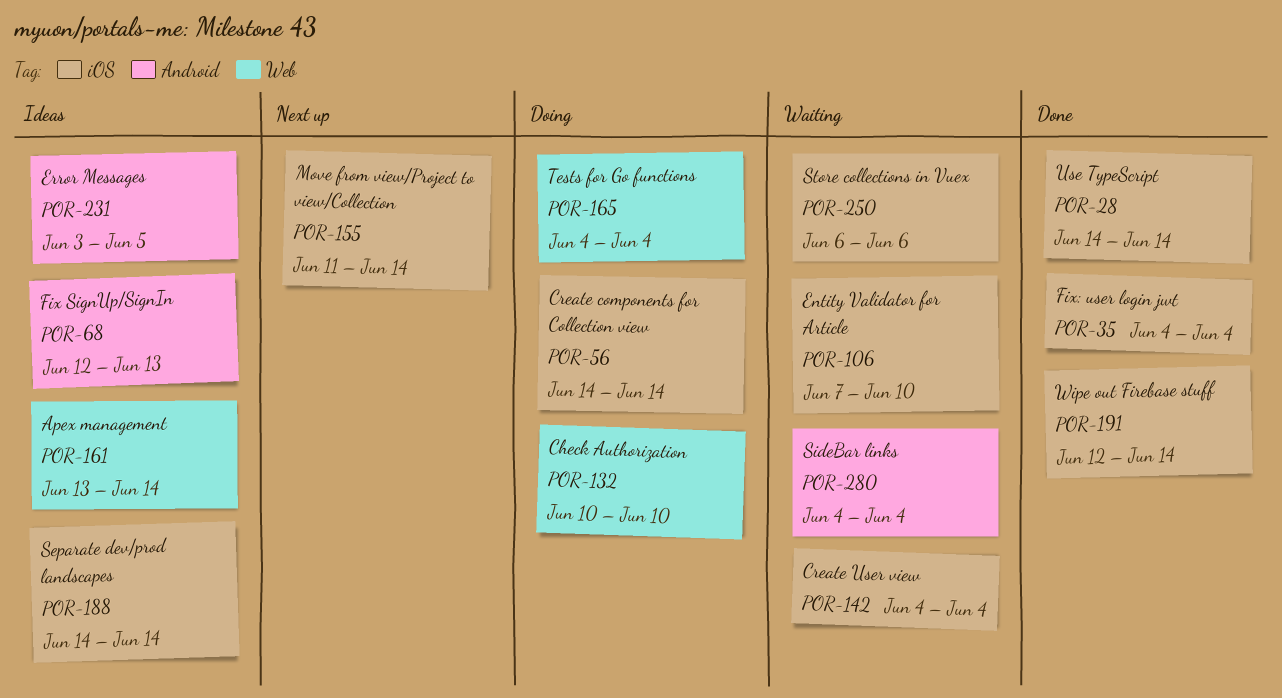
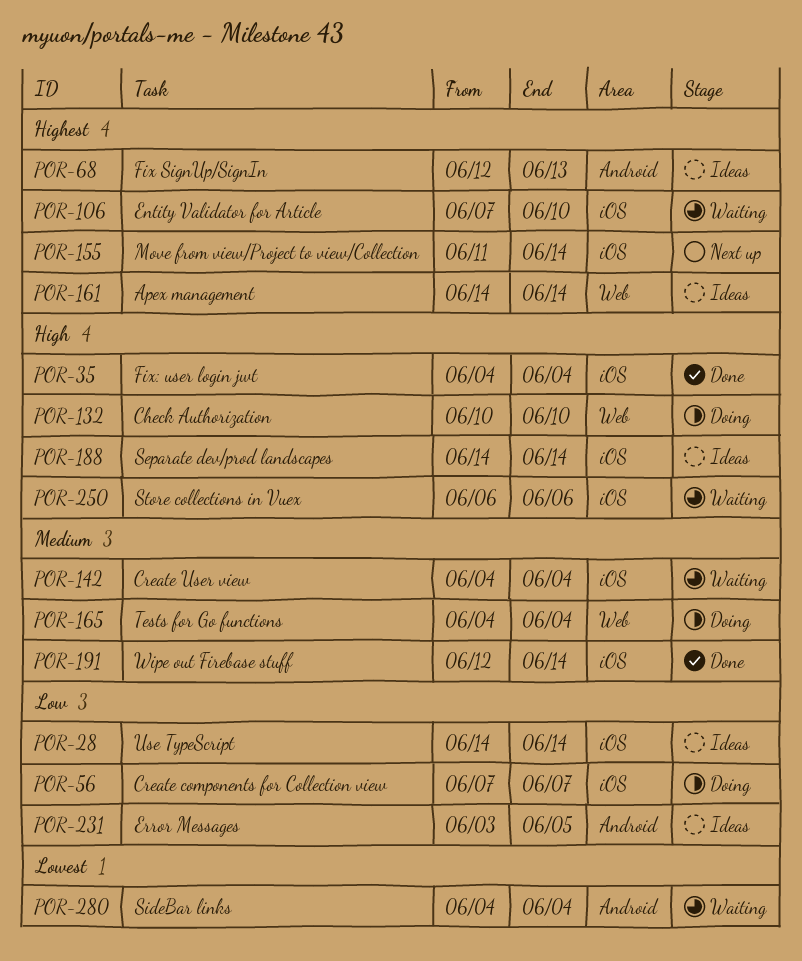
POR-28, status: Done -> Ideas
POR-56, start: Jun 14 -> Jun 7
POR-56, due: Jun 14 -> Jun 7
POR-161, start: Jun 13 -> Jun 14

